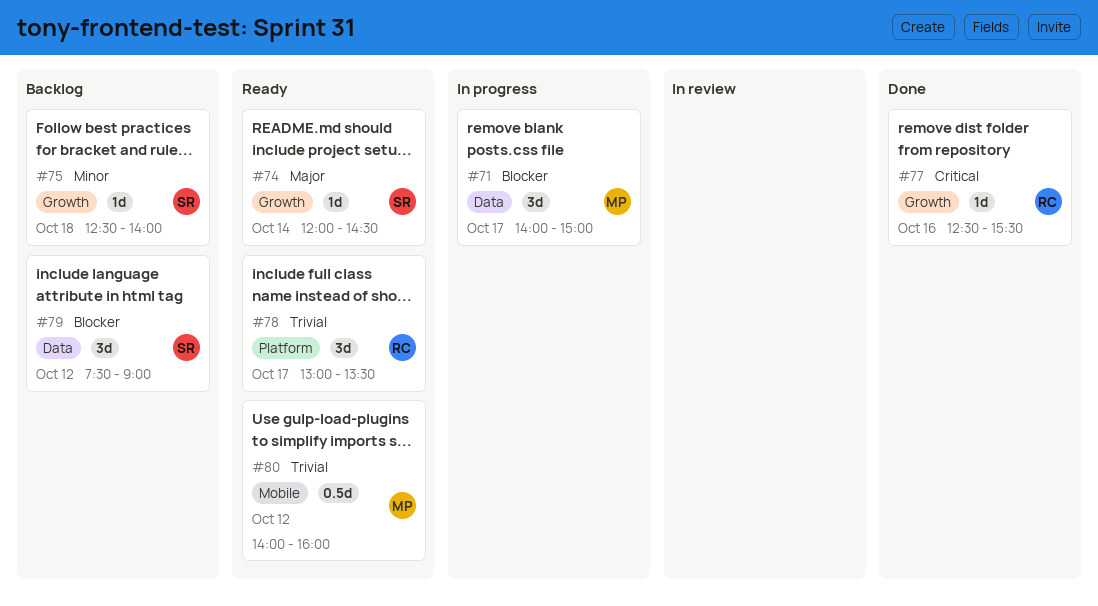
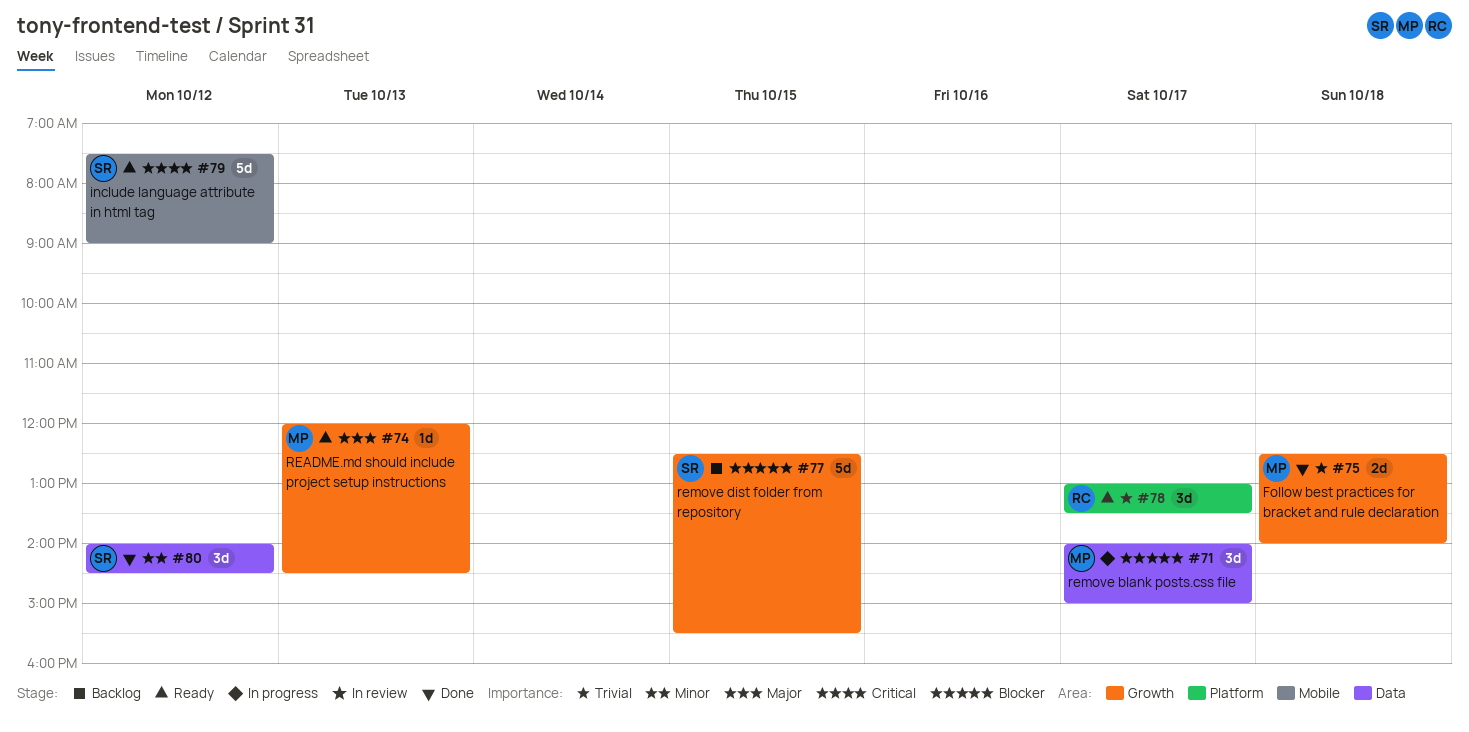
#74, owner: SR -> MP
#74, day: Oct 14 -> Oct 13
#75, status: Backlog -> Done
#75, owner: SR -> MP
#75, priority: Minor -> Trivial
#75, estimate: 1d -> 2d
#77, status: Done -> Backlog
#77, owner: RC -> SR
#77, priority: Critical -> Blocker
#77, estimate: 1d -> 5d
#77, day: Oct 16 -> Oct 15
#79, status: Backlog -> Ready
#79, priority: Blocker -> Critical
#79, label: Data -> Mobile
#79, estimate: 3d -> 5d
#80, status: Ready -> Done
#80, owner: MP -> SR
#80, priority: Trivial -> Minor
#80, label: Mobile -> Data
#80, estimate: 0.5d -> 3d
#80, ends: 16:00 -> 14:30

